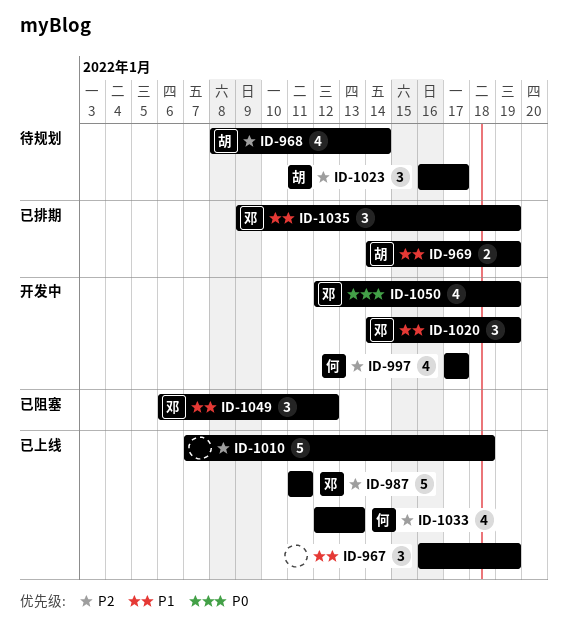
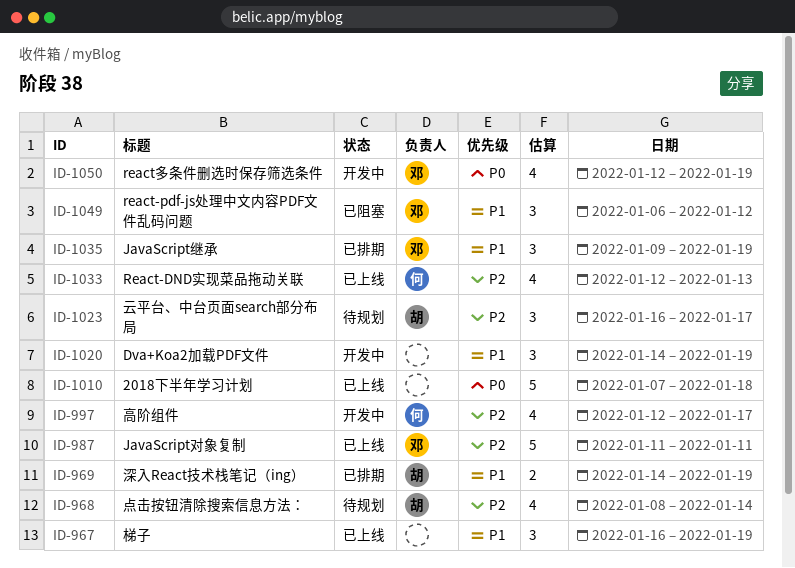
ID-997, start: Jan 17 -> Jan 12
ID-1010, priority: P2 -> P0
ID-1020, owner: 邓 -> none

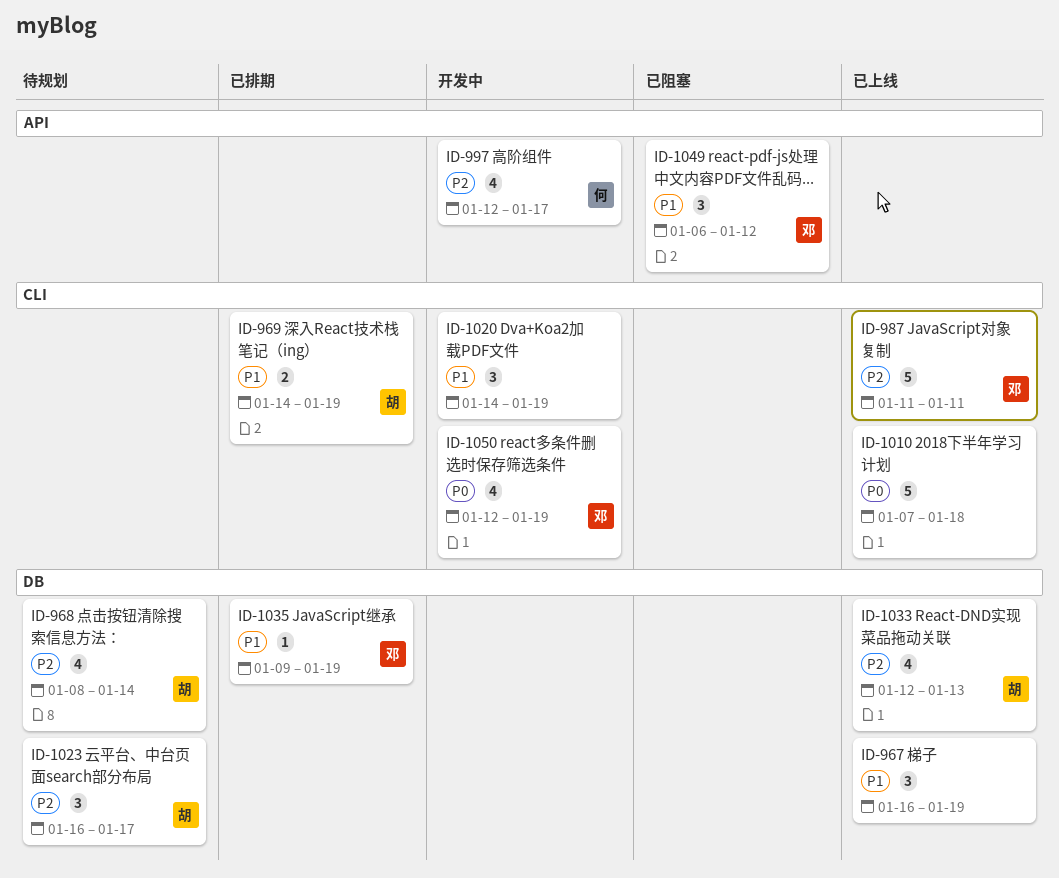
ID-1033, owner: 何 -> 胡
ID-1035, estimate: 3 -> 1

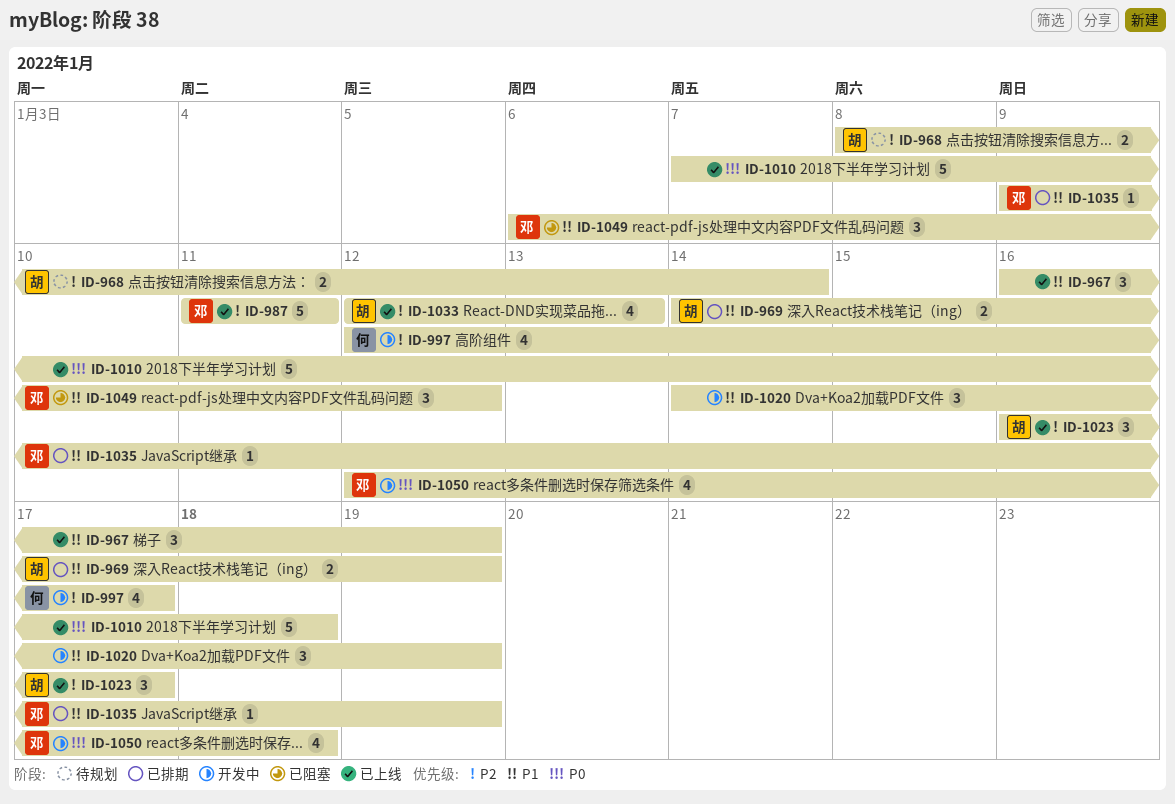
ID-968, estimate: 4 -> 2
ID-1023, status: 待规划 -> 已上线
ID-1050, due: Jan 19 -> Jan 18

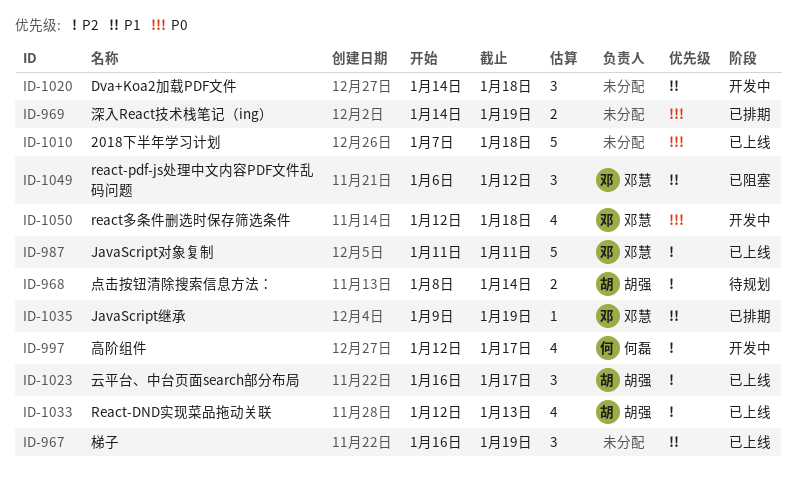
ID-969, owner: 胡强 -> none
ID-969, priority: P1 -> P0
ID-1020, due: Jan 19 -> Jan 18

